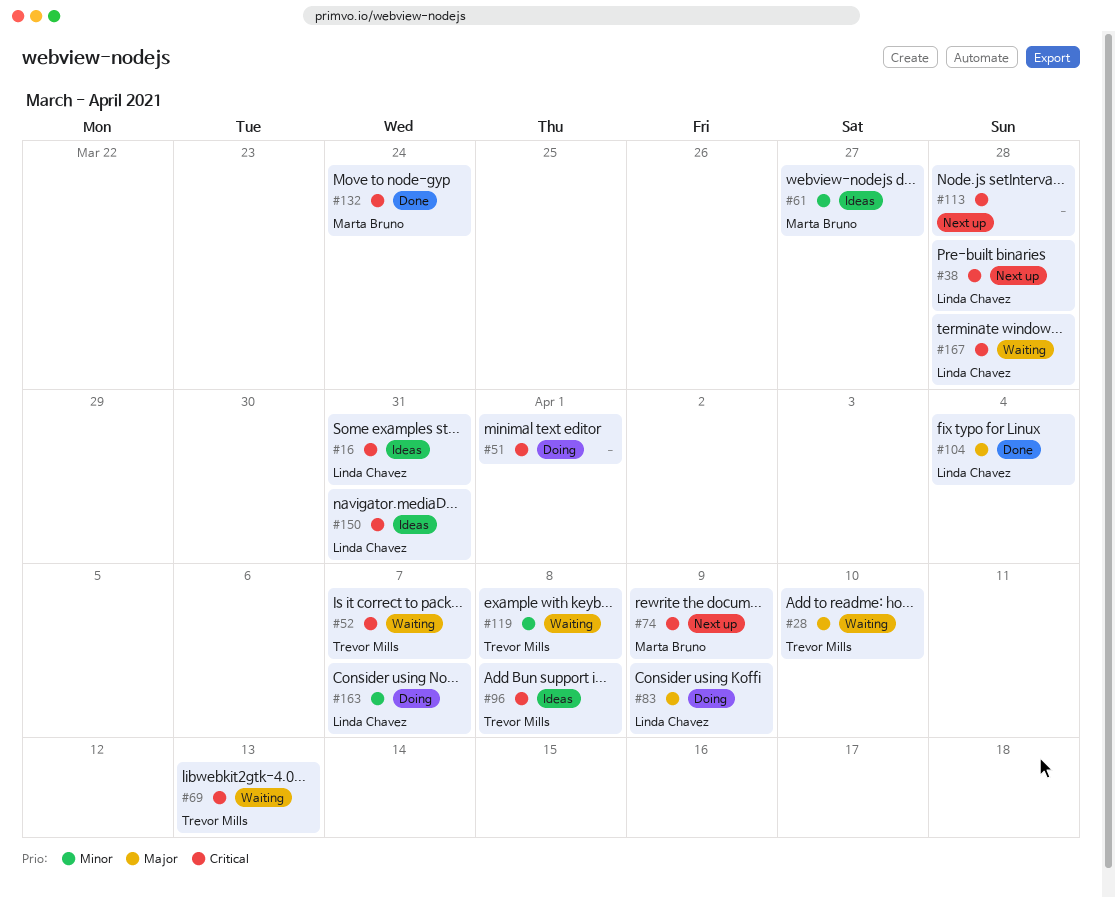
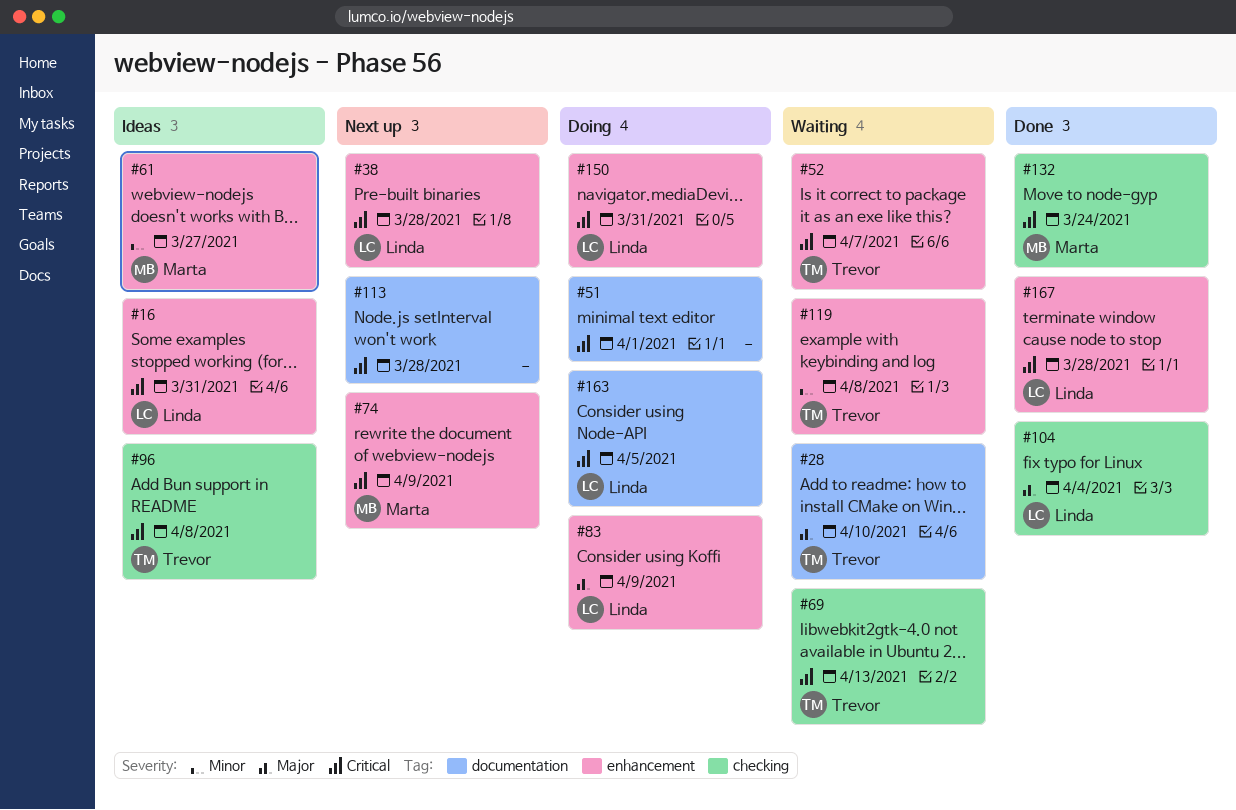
#150, status: Ideas -> Doing
#163, priority: Minor -> Critical
#163, due: Apr 7 -> Apr 5
#167, status: Waiting -> Done

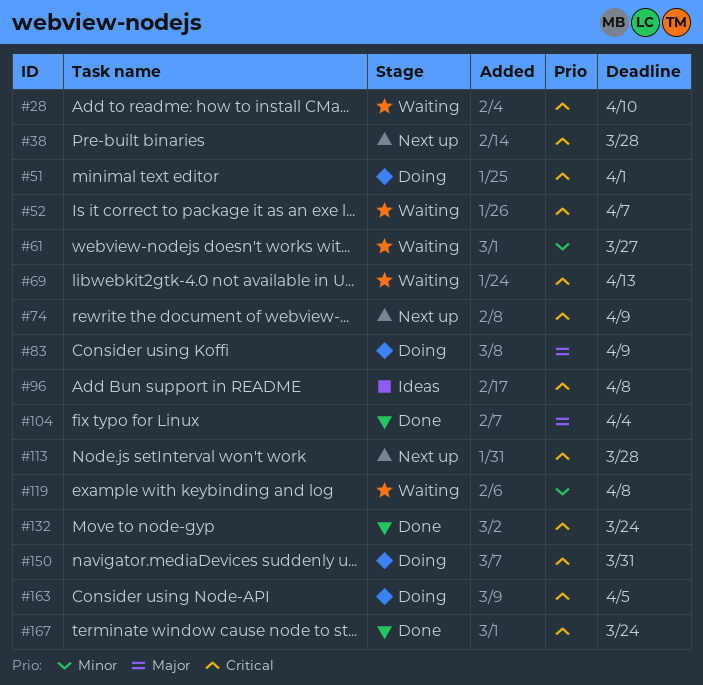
#16: present -> none
#28, priority: Major -> Critical
#61, status: Ideas -> Waiting
#167, due: Mar 28 -> Mar 24

